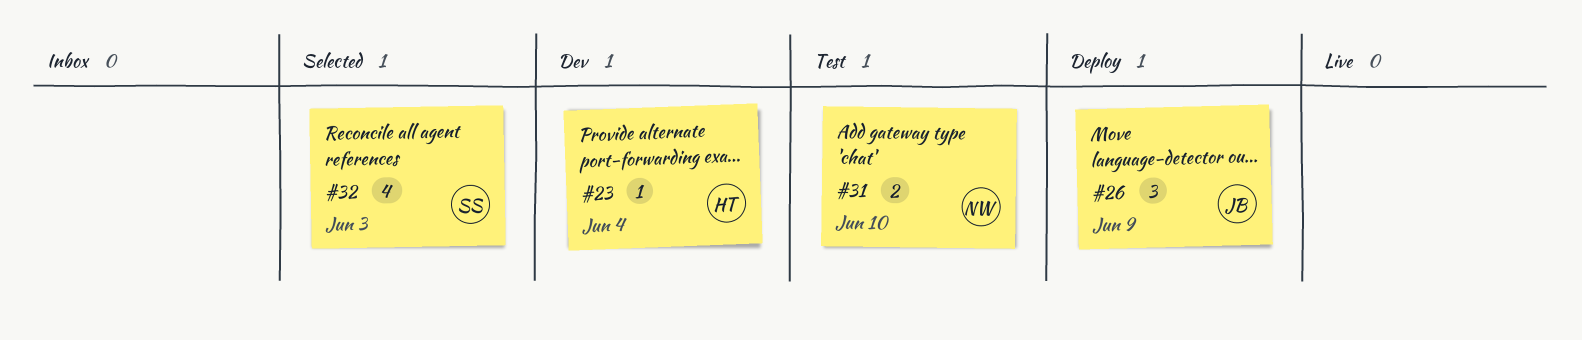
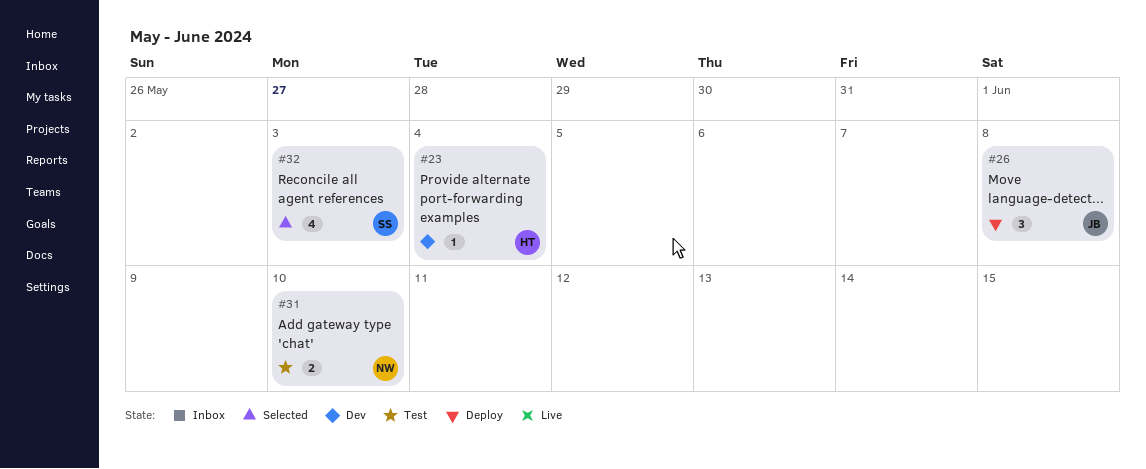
#26, due: Jun 9 -> Jun 8

